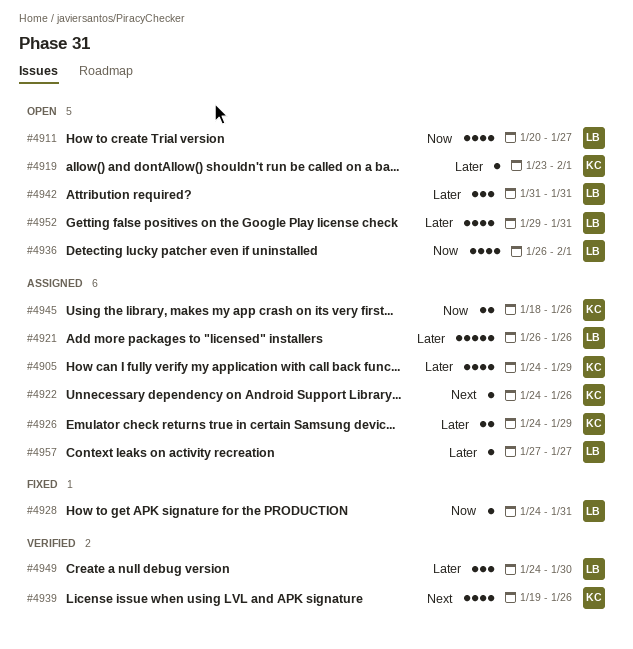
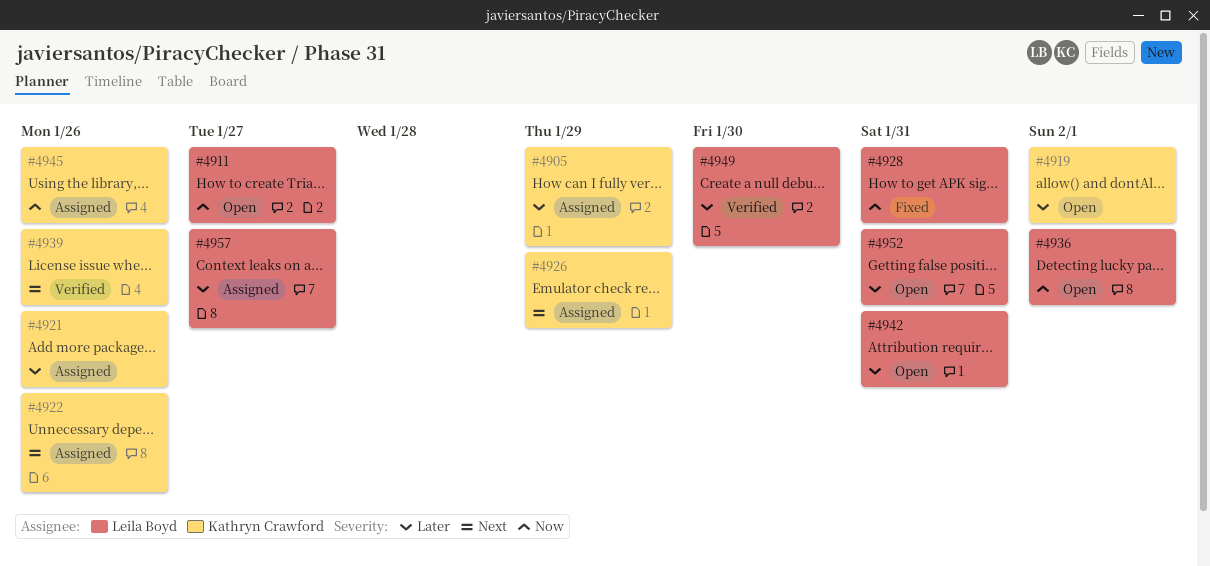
#4921, owner: Leila Boyd -> Kathryn Crawford
#4926, priority: Later -> Next

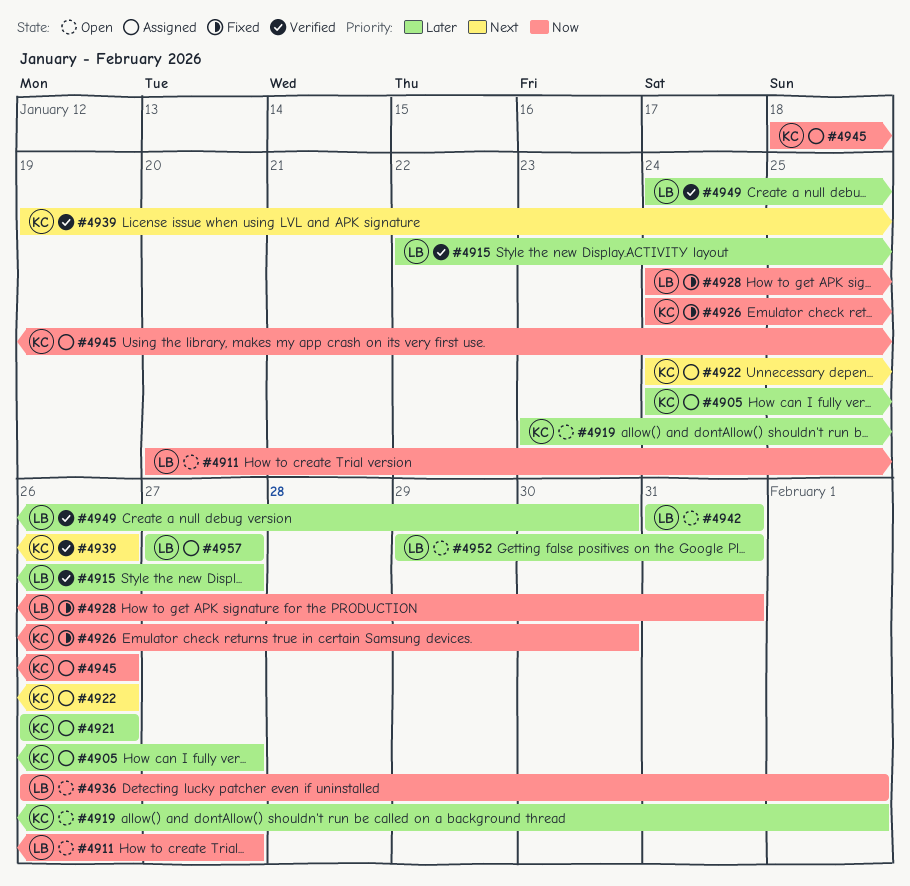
#4905, due: Jan 29 -> Jan 27
#4915: none -> present
#4926, status: Assigned -> Fixed
#4926, priority: Next -> Now
#4926, due: Jan 29 -> Jan 30

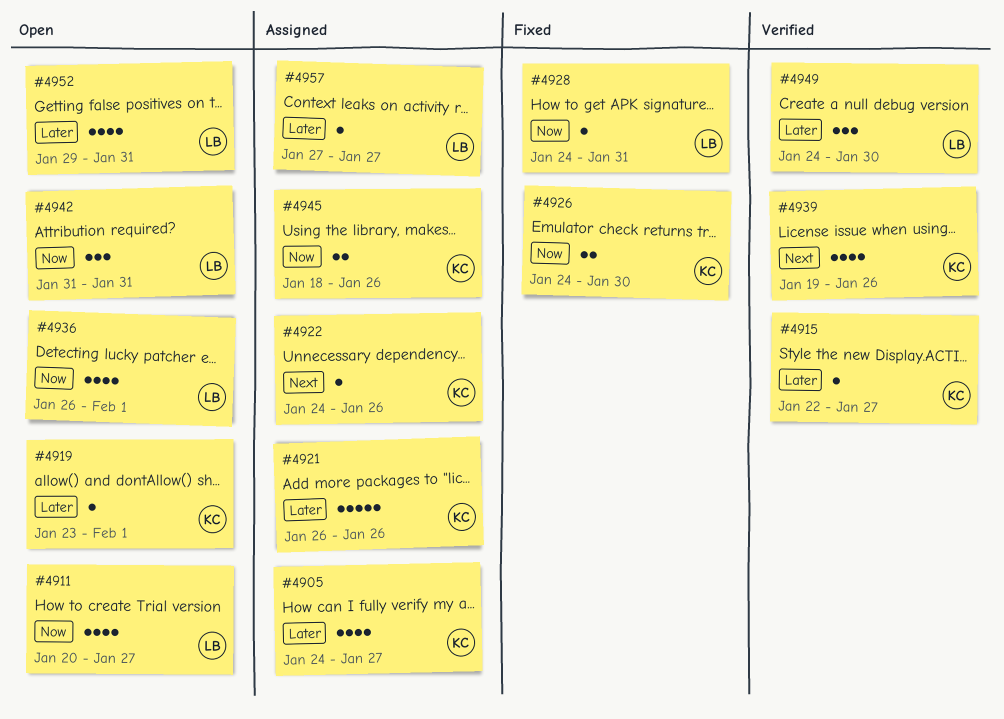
#4915, owner: LB -> KC
#4942, priority: Later -> Now

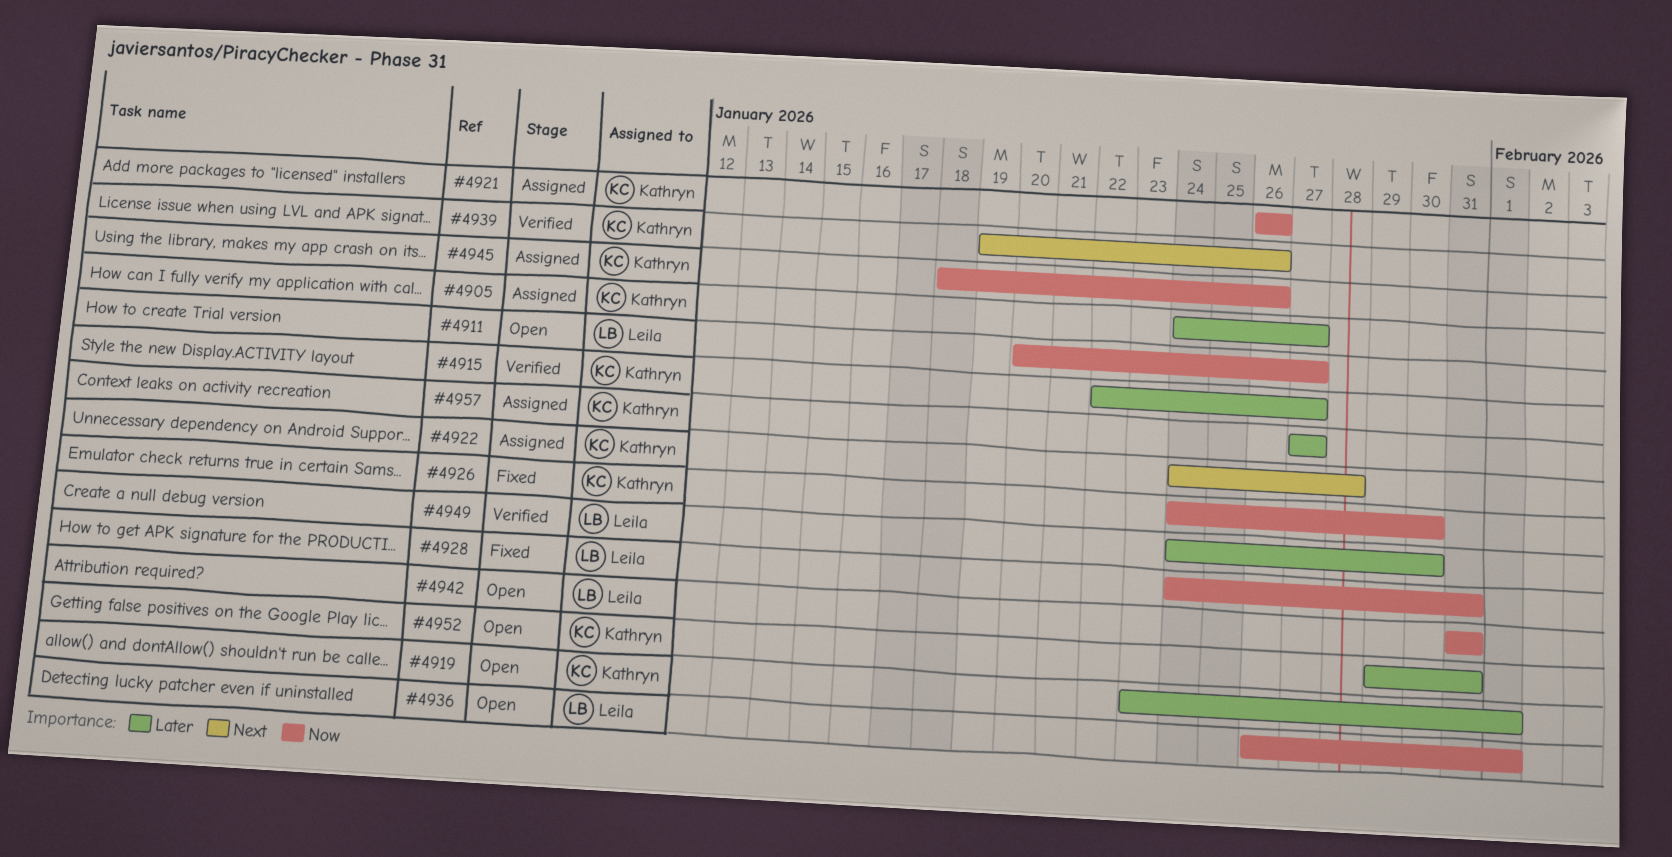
#4921, priority: Later -> Now
#4922, due: Jan 26 -> Jan 28
#4952, owner: Leila -> Kathryn
#4957, owner: Leila -> Kathryn

